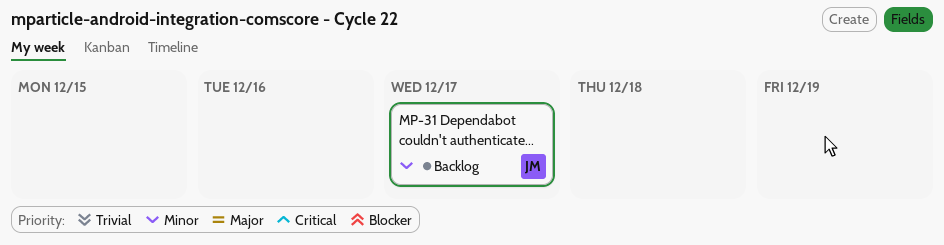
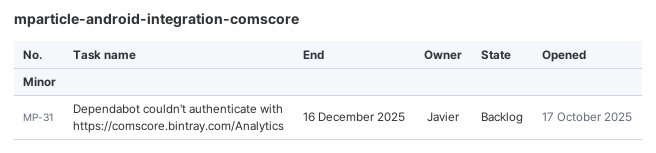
MP-31, due: Dec 17 -> Dec 16

